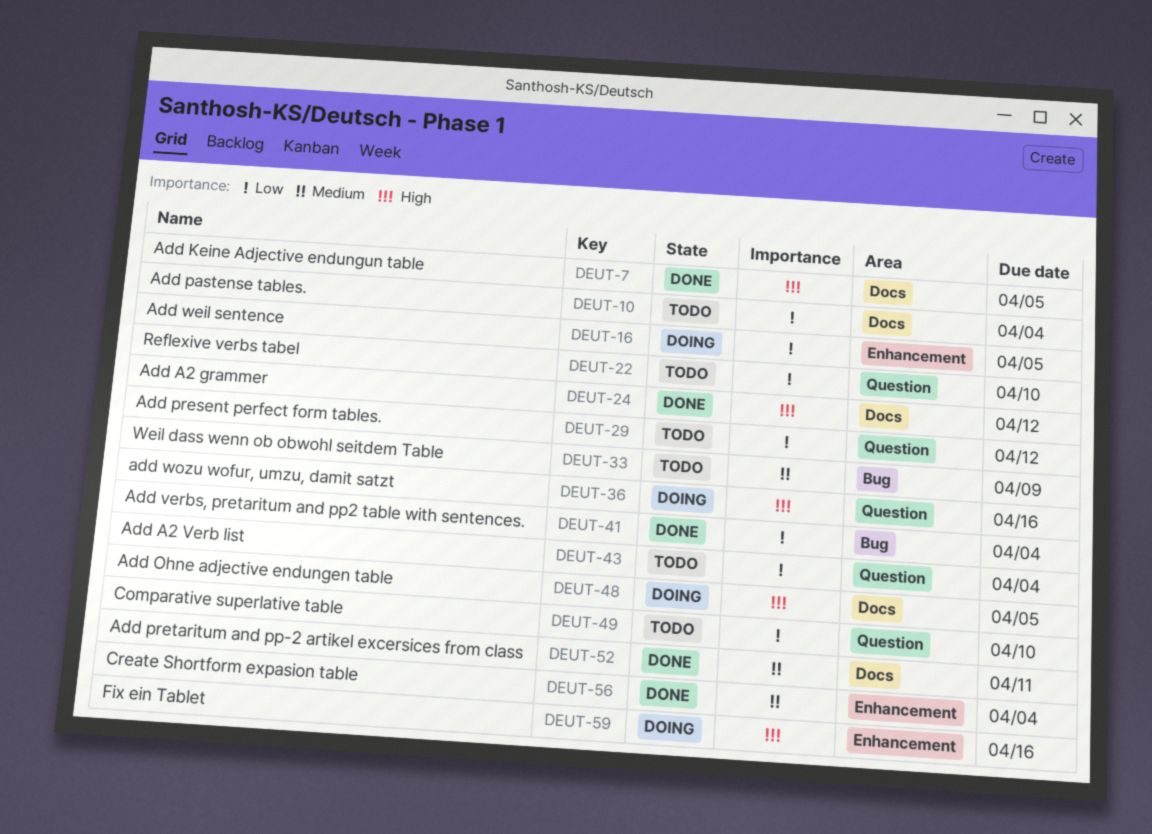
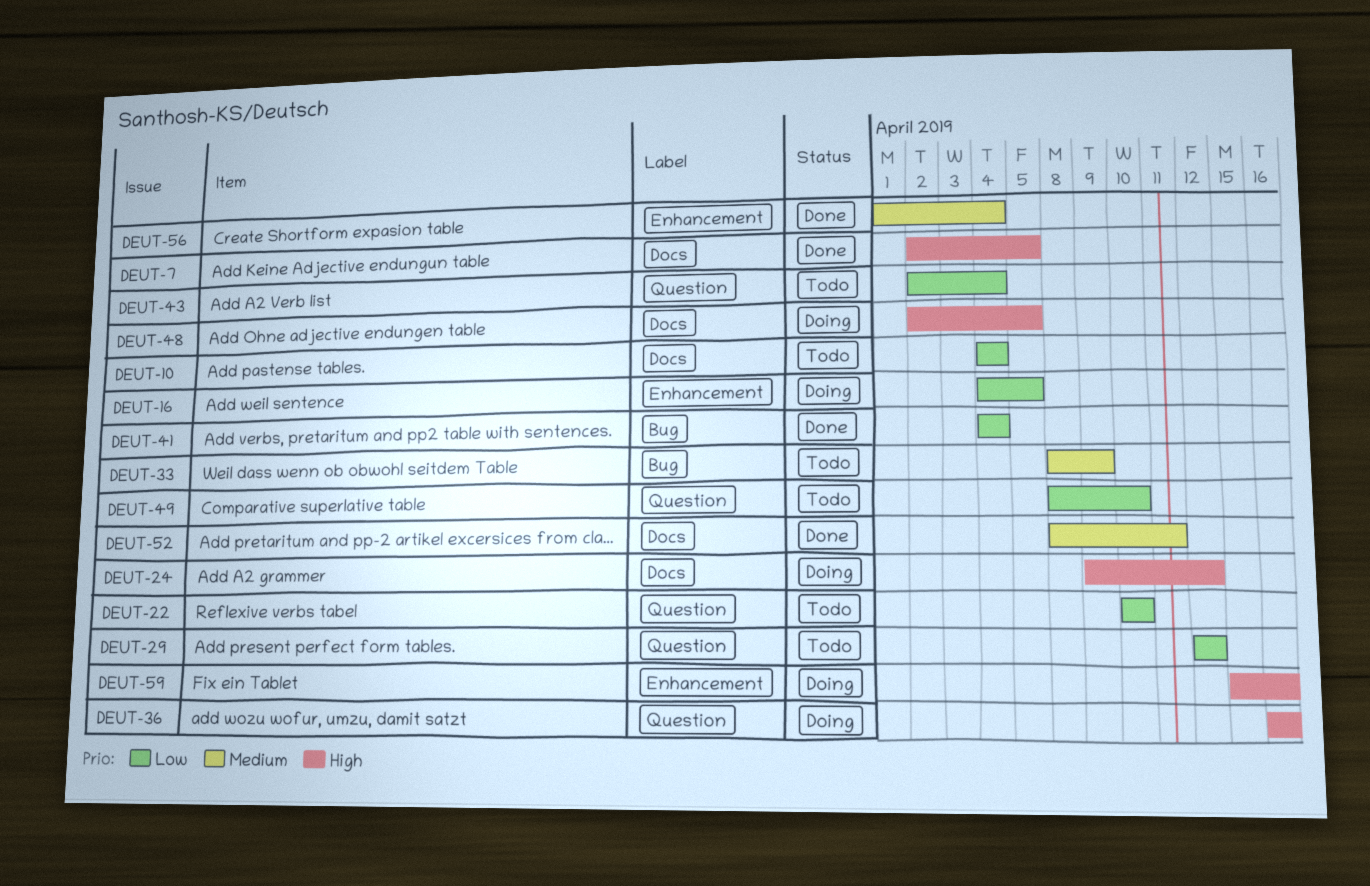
DEUT-24, status: Done -> Doing

